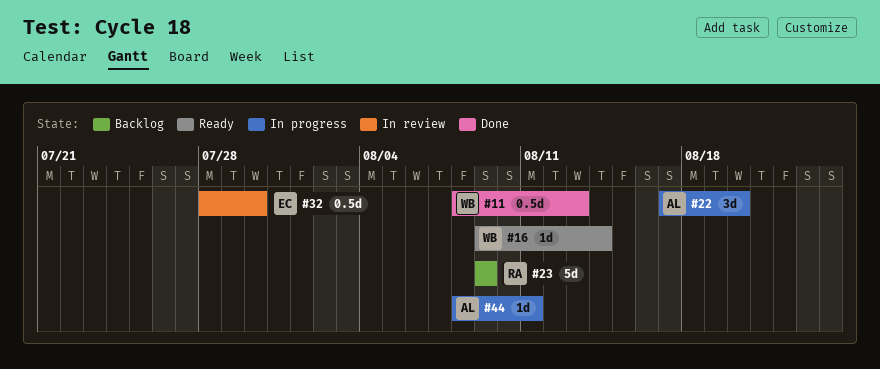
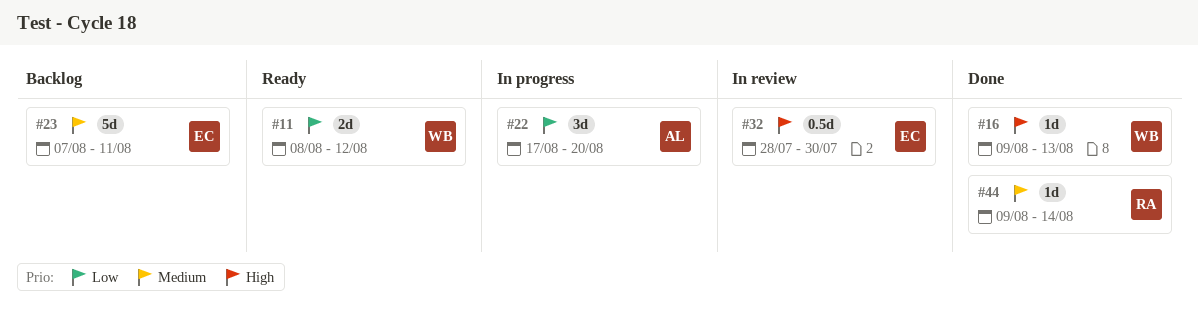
#11, status: Done -> Ready
#11, estimate: 0.5d -> 2d
#11, due: Aug 13 -> Aug 12
#16, status: Ready -> Done
#16, due: Aug 14 -> Aug 13
#23, owner: RA -> EC
#23, start: Aug 9 -> Aug 7
#23, due: Aug 9 -> Aug 11
#44, status: In progress -> Done
#44, owner: AL -> RA
#44, start: Aug 8 -> Aug 9
#44, due: Aug 11 -> Aug 14

